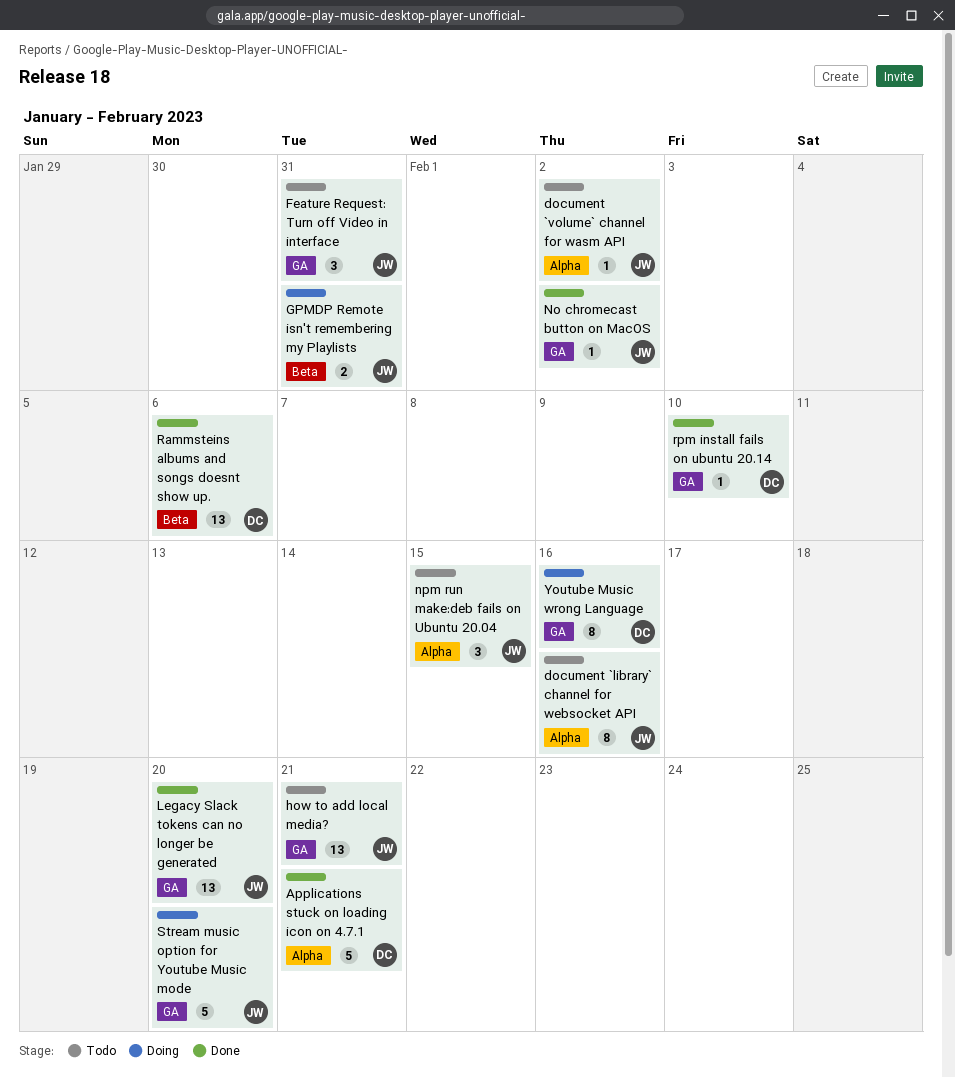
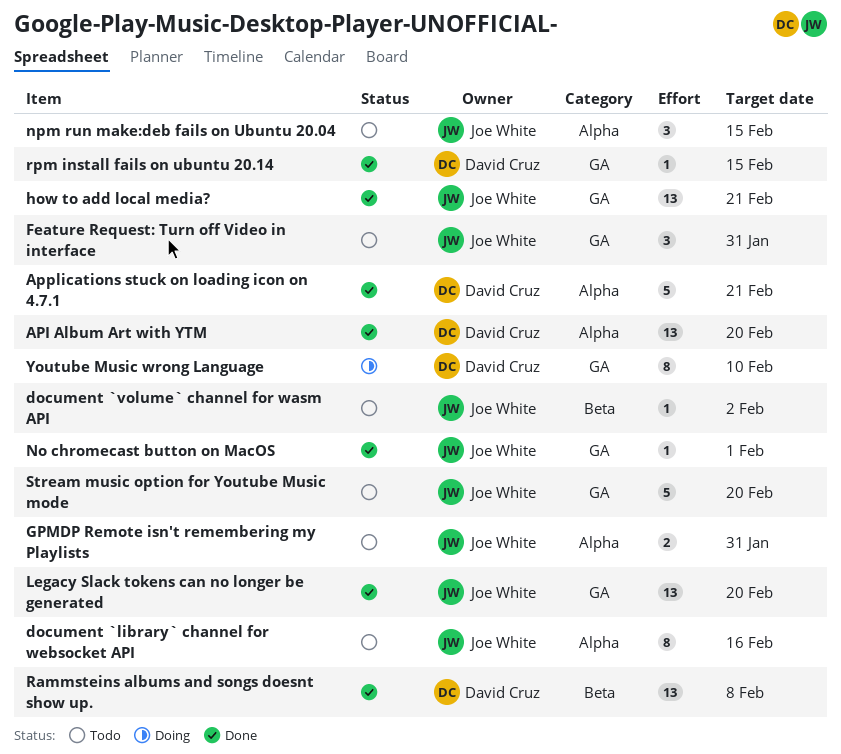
API Album Art with YTM: none -> present
document `volume` channel for wasm API, label: Alpha -> Beta
GPMDP Remote isn't remembering my Playlists, status: Doing -> Todo
GPMDP Remote isn't remembering my Playlists, label: Beta -> Alpha
how to add local media?, status: Todo -> Done
No chromecast button on MacOS, due: Feb 2 -> Feb 1
Rammsteins albums and songs doesnt show up., due: Feb 6 -> Feb 8
rpm install fails on ubuntu 20.14, due: Feb 10 -> Feb 15
Stream music option for Youtube Music mode, status: Doing -> Todo
Youtube Music wrong Language, due: Feb 16 -> Feb 10

